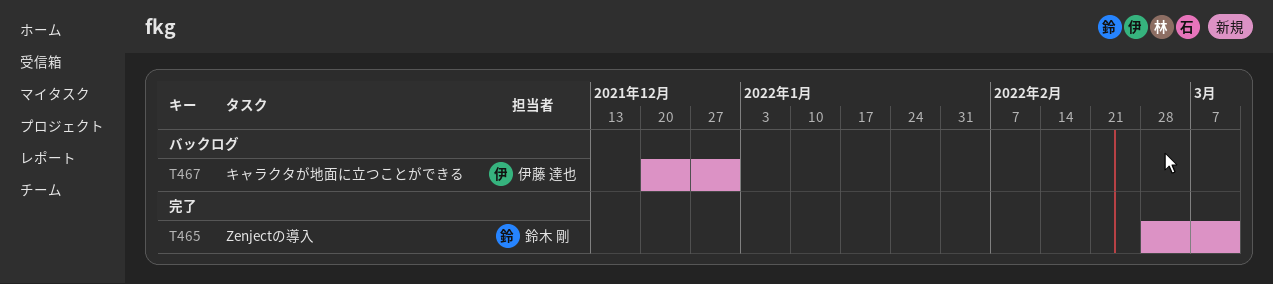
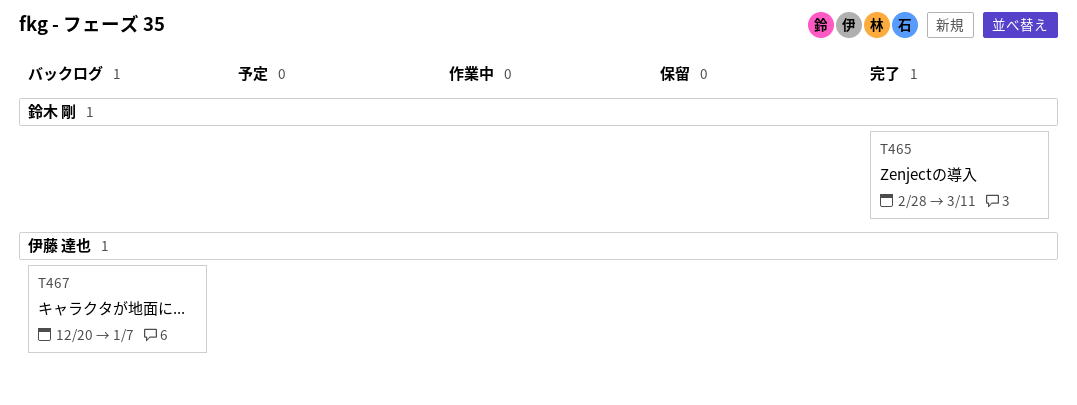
T467, due: Dec 31 -> Jan 7

